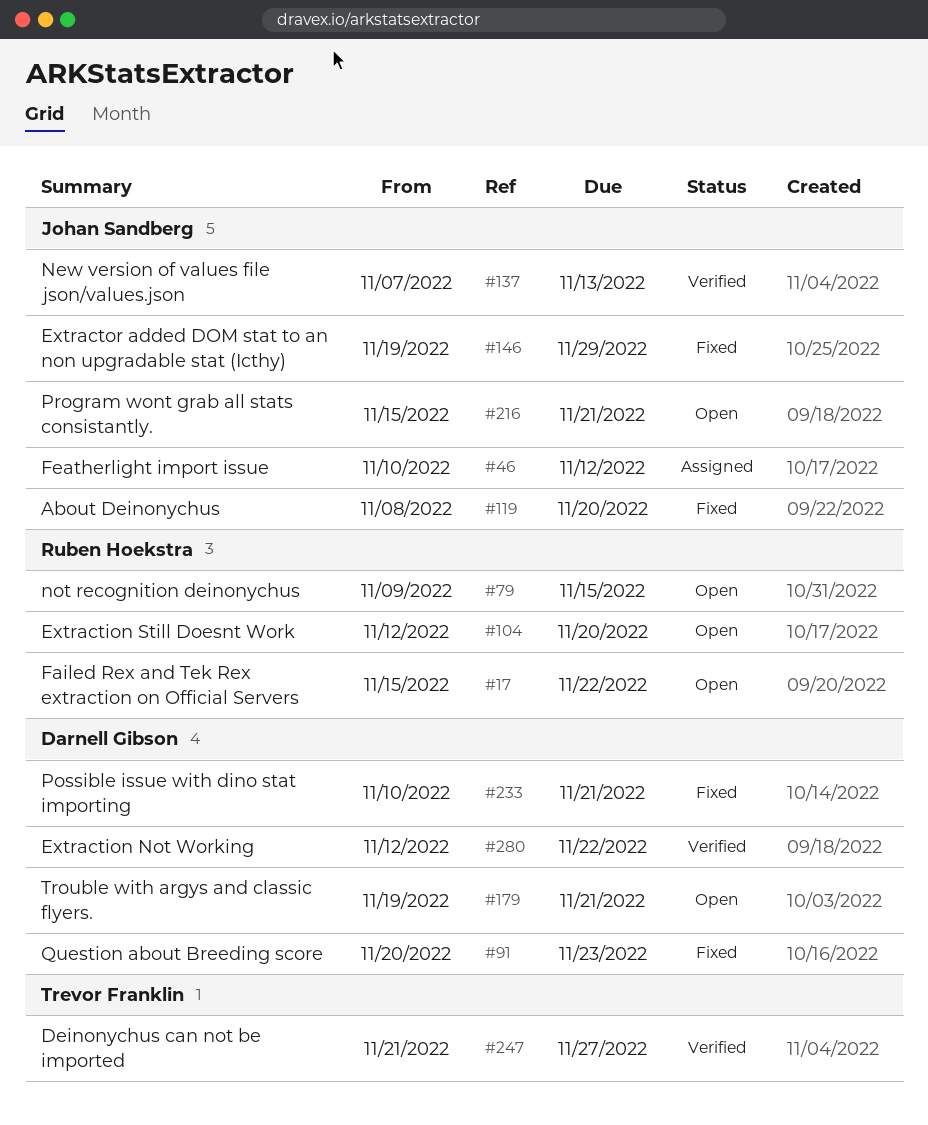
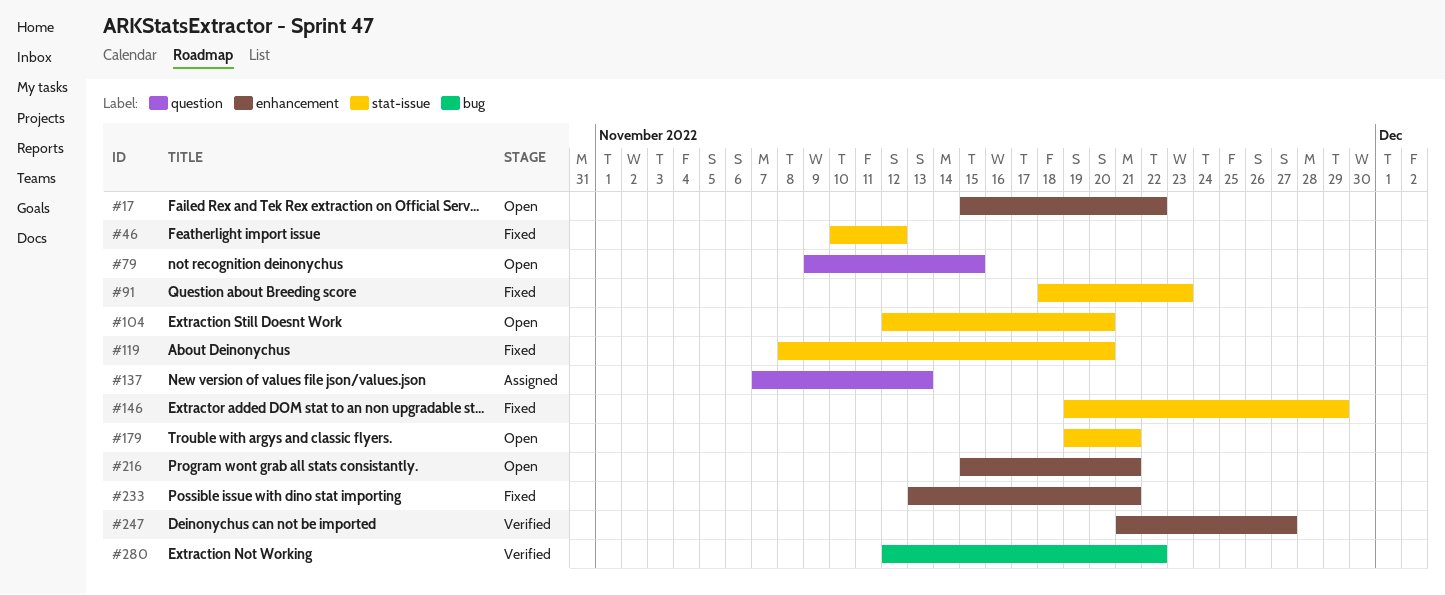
#46, status: Assigned -> Fixed
#91, start: Nov 20 -> Nov 18
#137, status: Verified -> Assigned
#233, start: Nov 10 -> Nov 13

